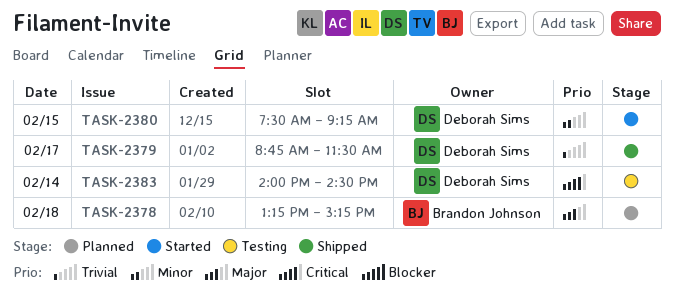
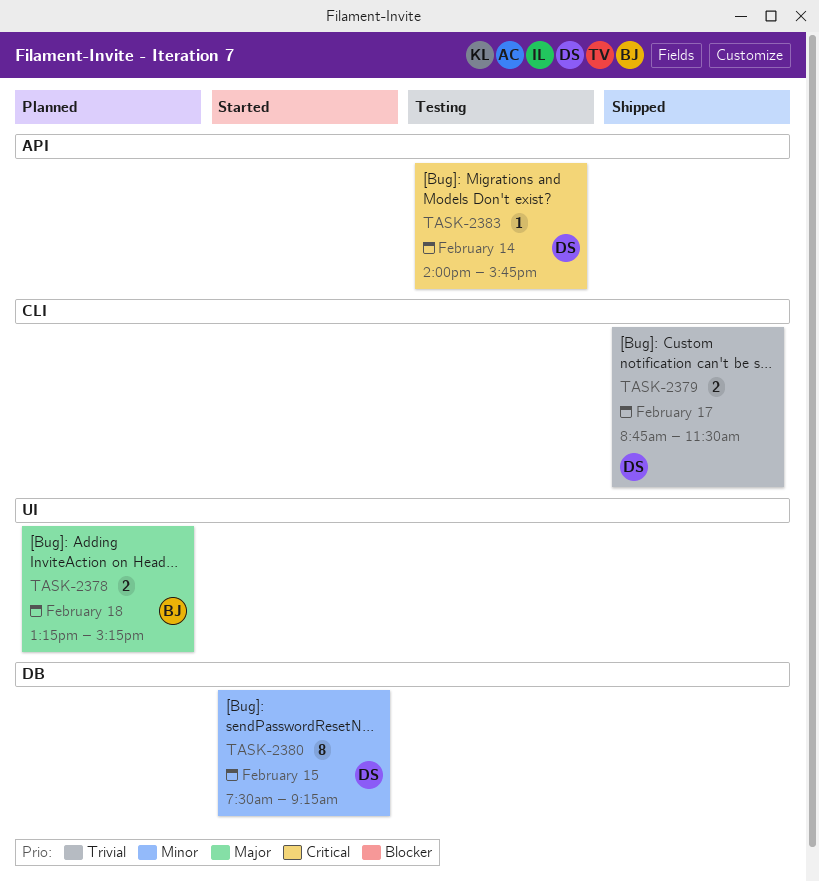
TASK-2383, ends: 14:30 -> 15:45

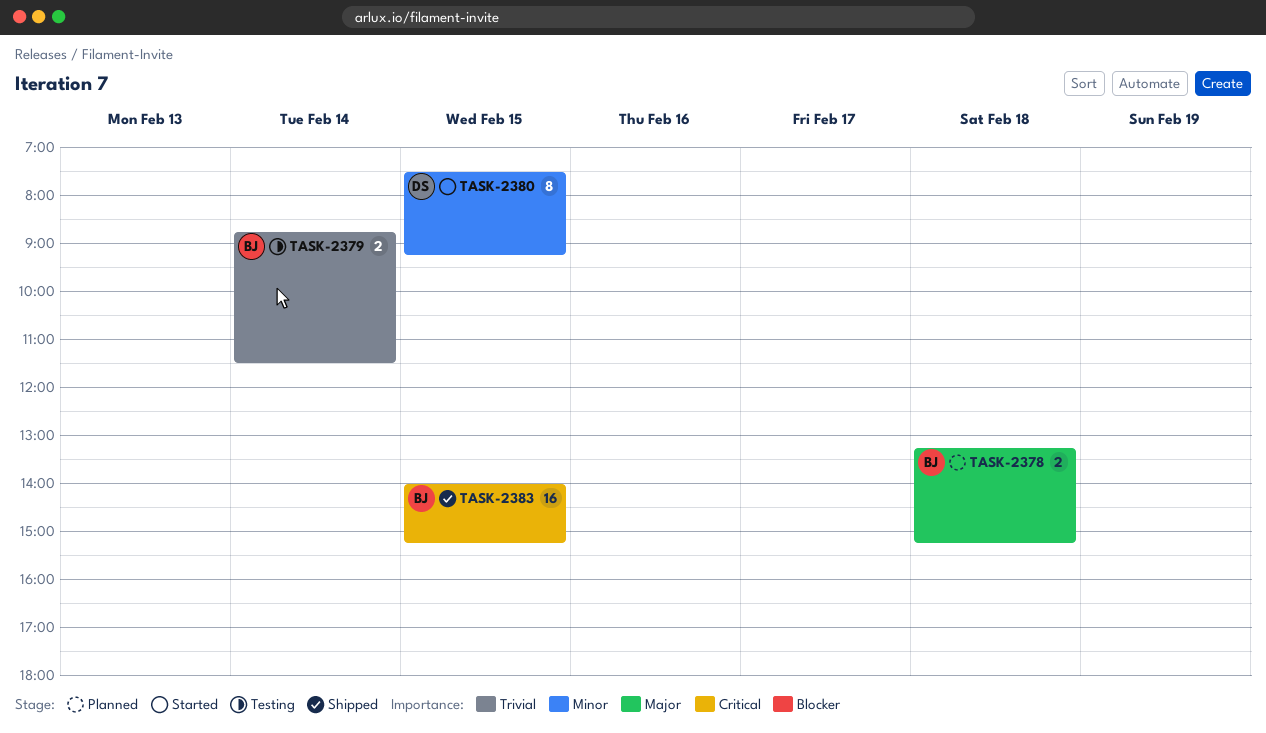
TASK-2379, status: Shipped -> Testing
TASK-2379, owner: DS -> BJ
TASK-2379, day: Feb 17 -> Feb 14
TASK-2383, status: Testing -> Shipped
TASK-2383, owner: DS -> BJ
TASK-2383, estimate: 1 -> 16
TASK-2383, day: Feb 14 -> Feb 15
TASK-2383, ends: 15:45 -> 15:15

